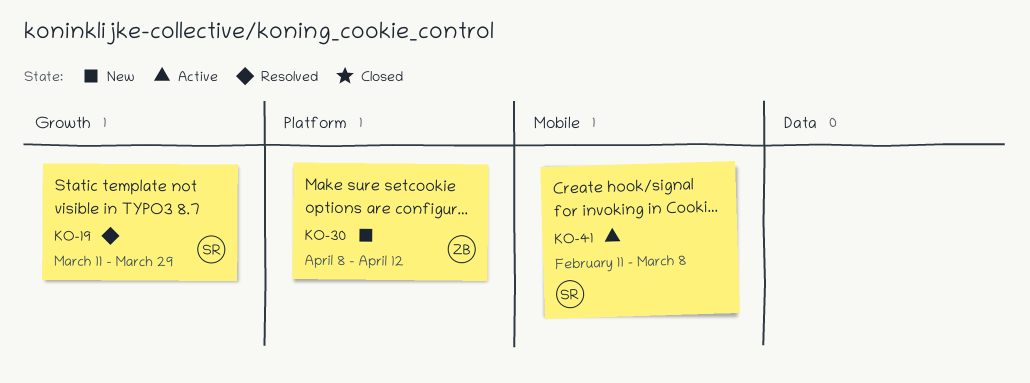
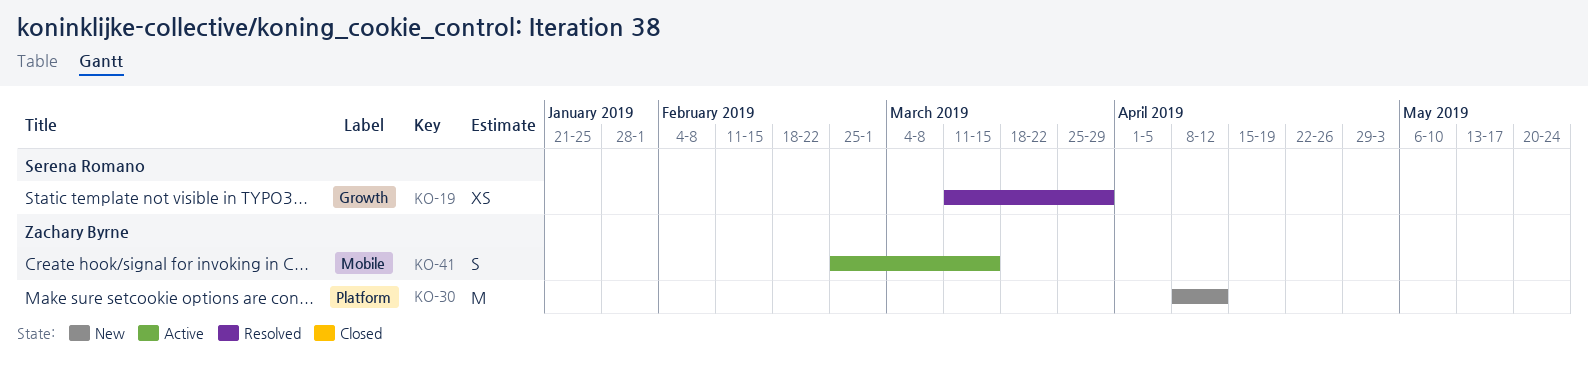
KO-41, owner: Serena Romano -> Zachary Byrne
KO-41, start: Feb 11 -> Feb 25
KO-41, due: Mar 8 -> Mar 15

